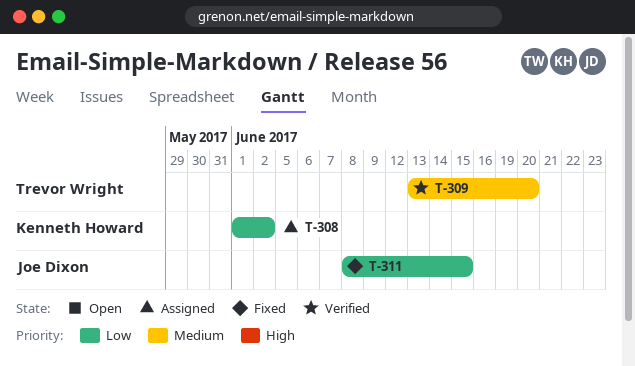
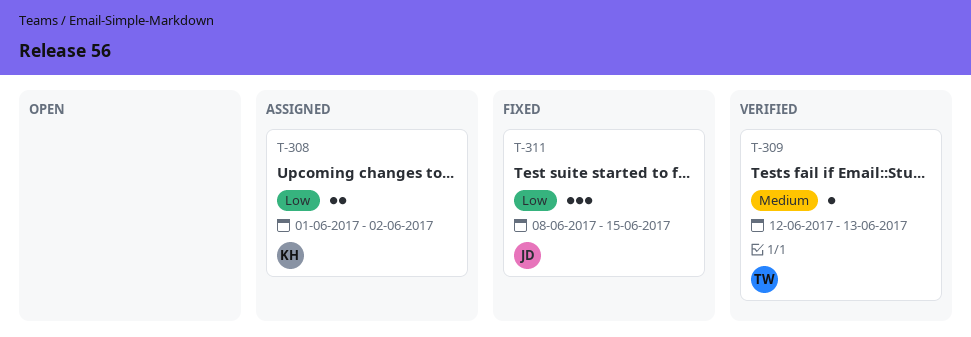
T-309, start: Jun 13 -> Jun 12
T-309, due: Jun 20 -> Jun 13

